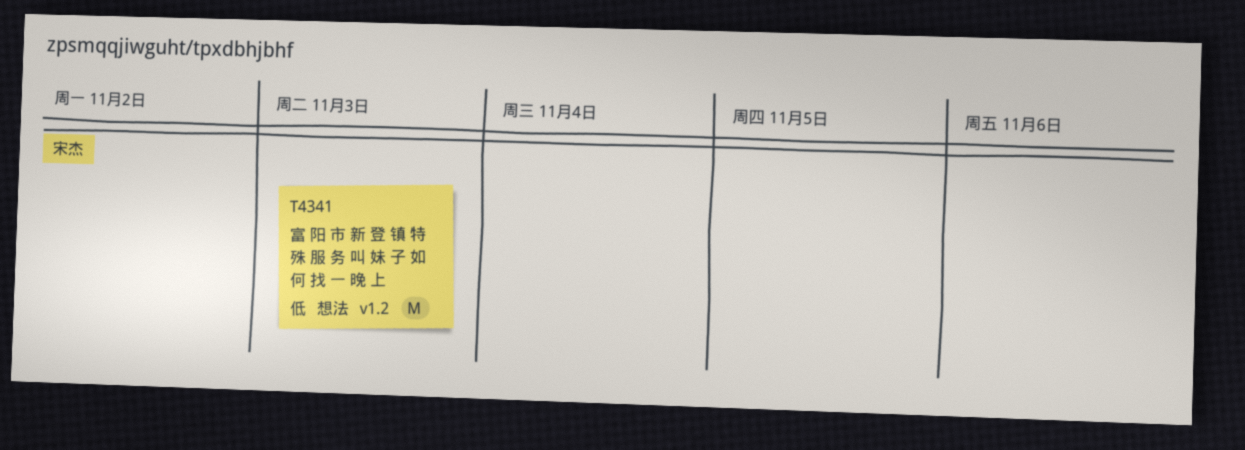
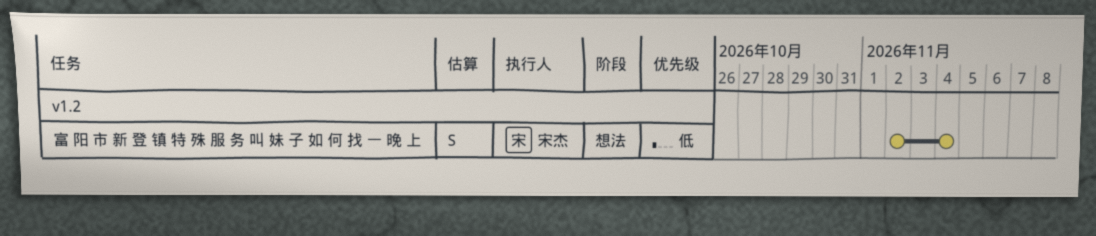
富 阳 市 新 登 镇 特 殊 服 务 叫 妹 子 如 何 找 一 晚 上, estimate: M -> S
富 阳 市 新 登 镇 特 殊 服 务 叫 妹 子 如 何 找 一 晚 上, due: Nov 3 -> Nov 4

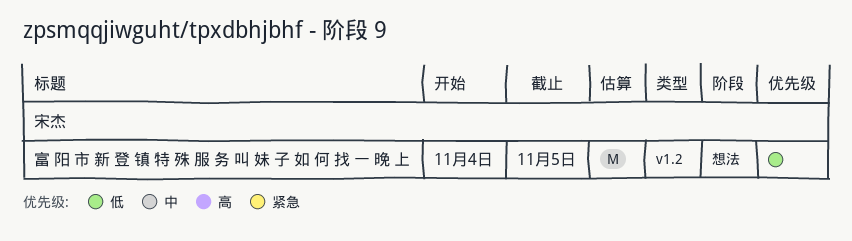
富 阳 市 新 登 镇 特 殊 服 务 叫 妹 子 如 何 找 一 晚 上, estimate: S -> M
富 阳 市 新 登 镇 特 殊 服 务 叫 妹 子 如 何 找 一 晚 上, start: Nov 2 -> Nov 4
富 阳 市 新 登 镇 特 殊 服 务 叫 妹 子 如 何 找 一 晚 上, due: Nov 4 -> Nov 5

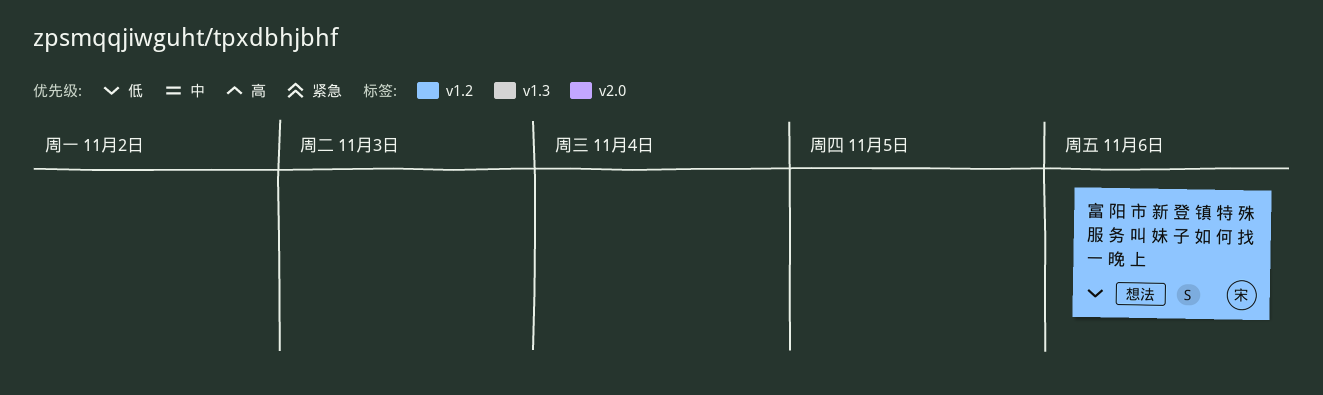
富 阳 市 新 登 镇 特 殊 服 务 叫 妹 子 如 何 找 一 晚 上, estimate: M -> S
富 阳 市 新 登 镇 特 殊 服 务 叫 妹 子 如 何 找 一 晚 上, due: Nov 5 -> Nov 6

